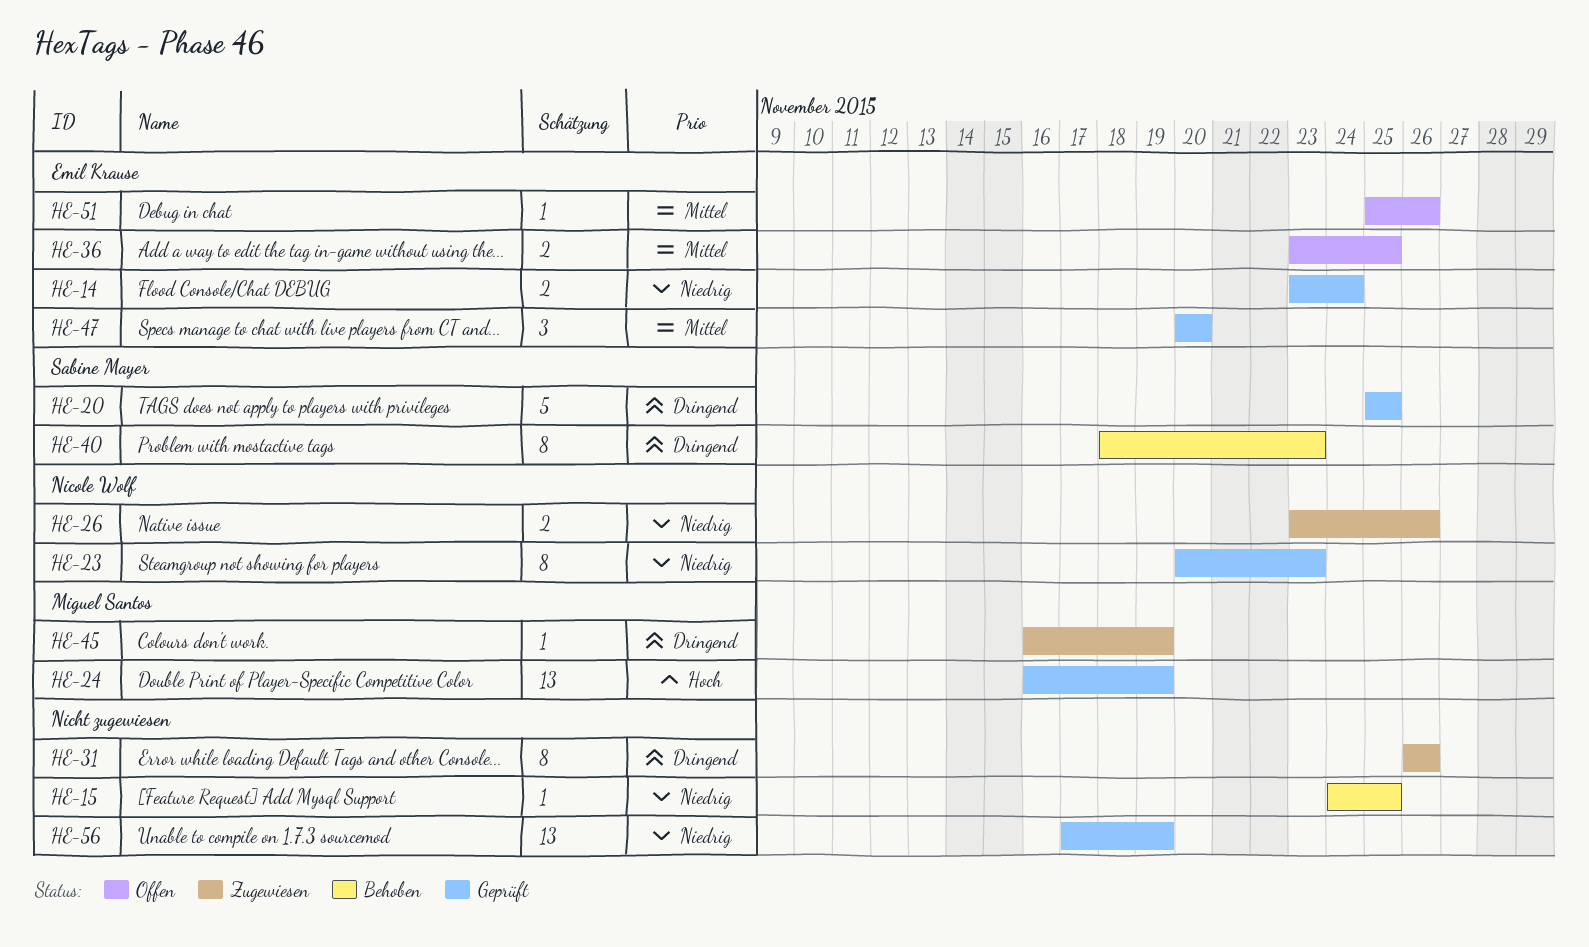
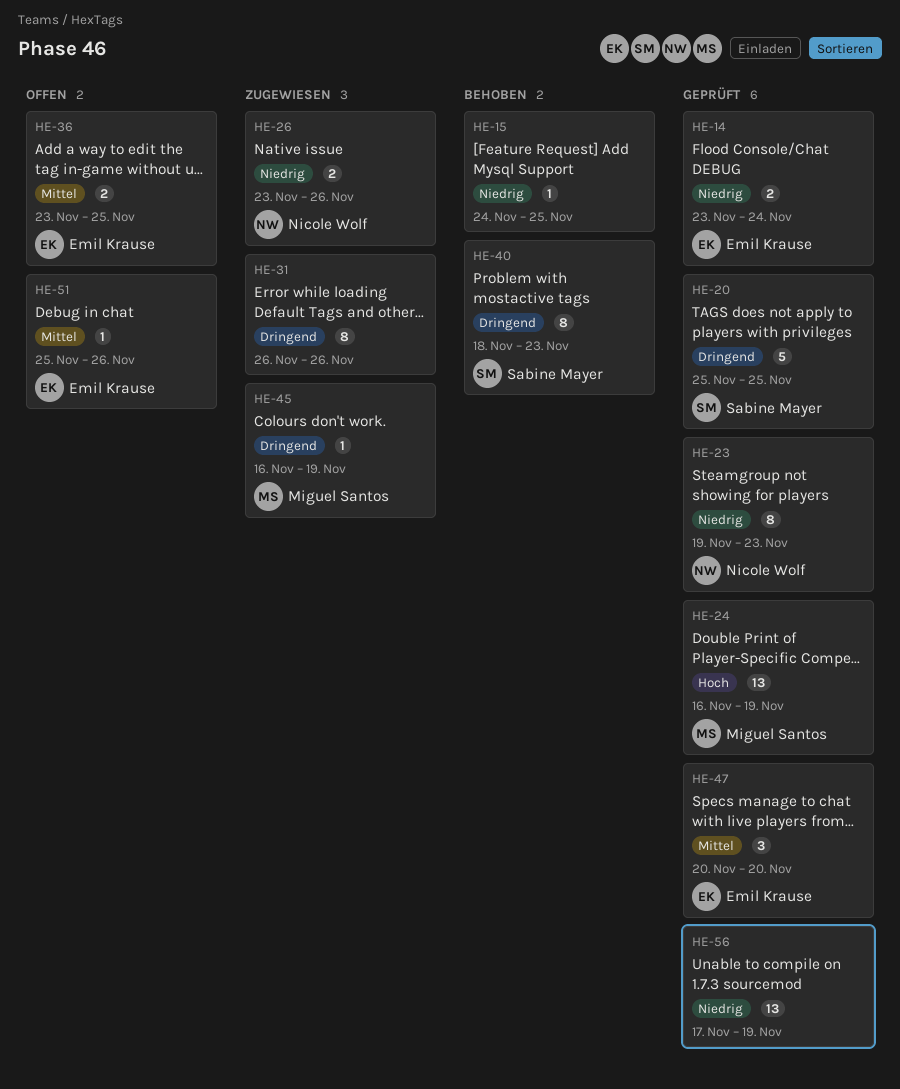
HE-23, start: Nov 20 -> Nov 19

